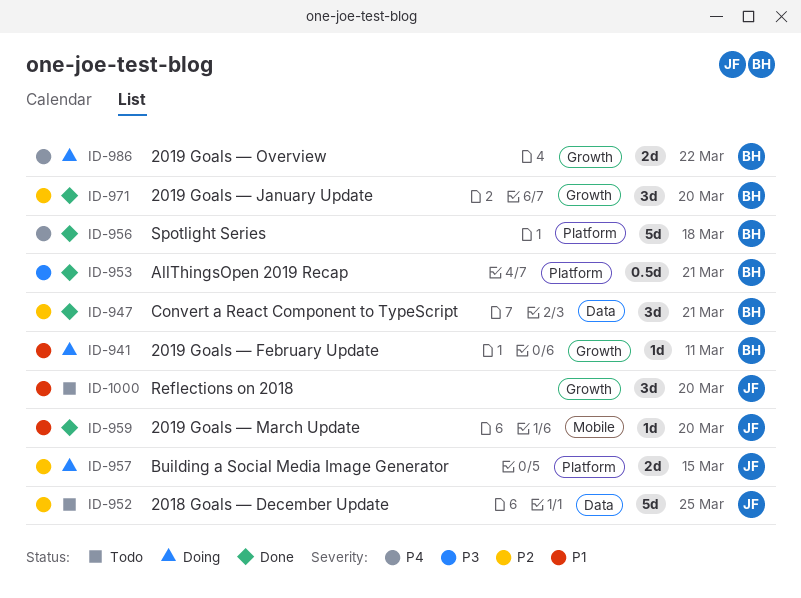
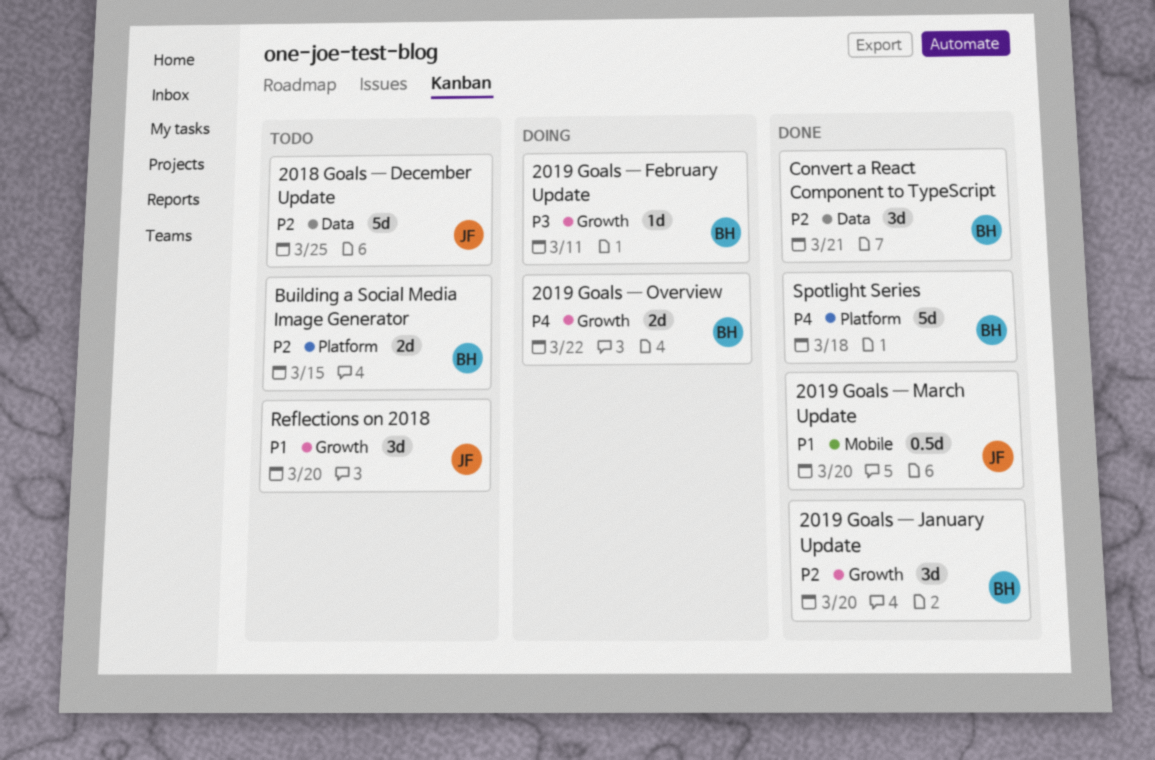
2019 Goals — February Update, priority: P1 -> P3
2019 Goals — March Update, estimate: 1d -> 0.5d
AllThingsOpen 2019 Recap: present -> none
Building a Social Media Image Generator, status: Doing -> Todo
Building a Social Media Image Generator, owner: JF -> BH

